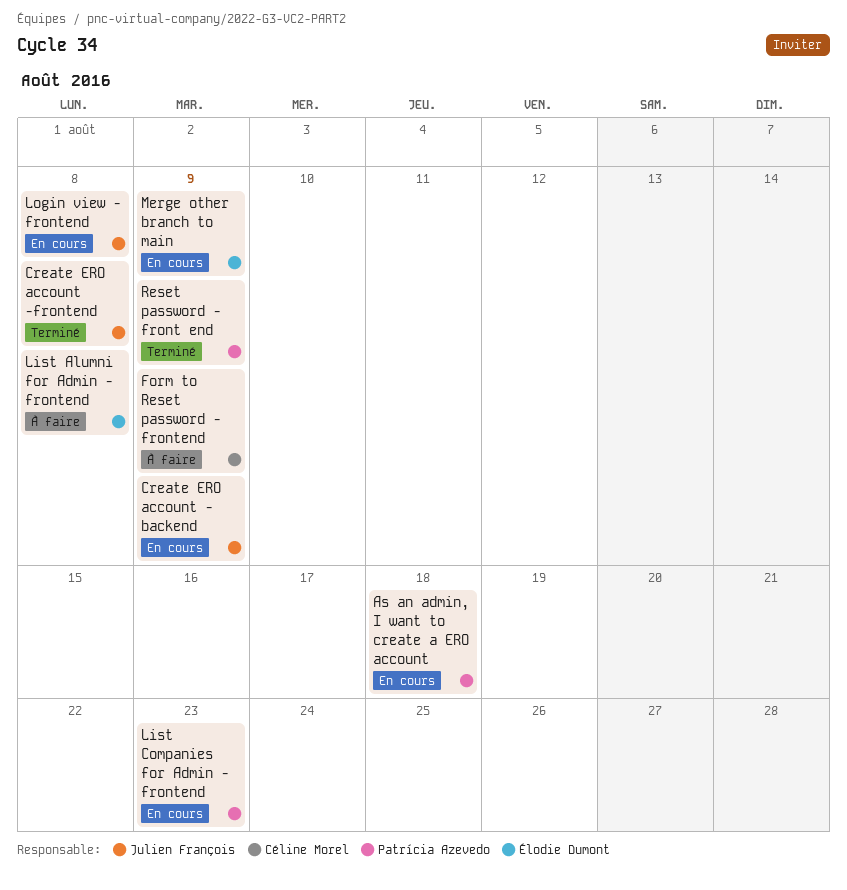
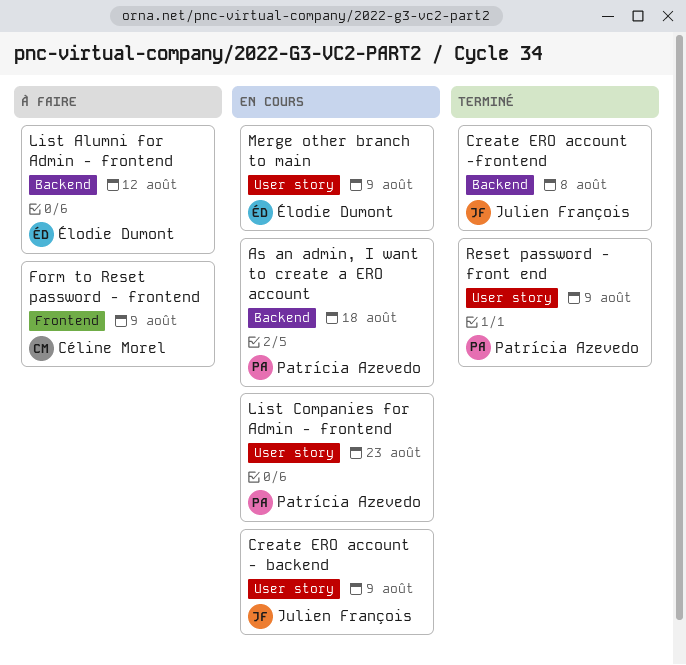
List Alumni for Admin - frontend, due: Aug 8 -> Aug 12
Login view - frontend: present -> none

